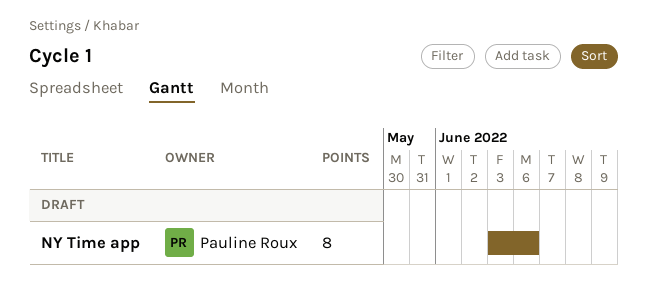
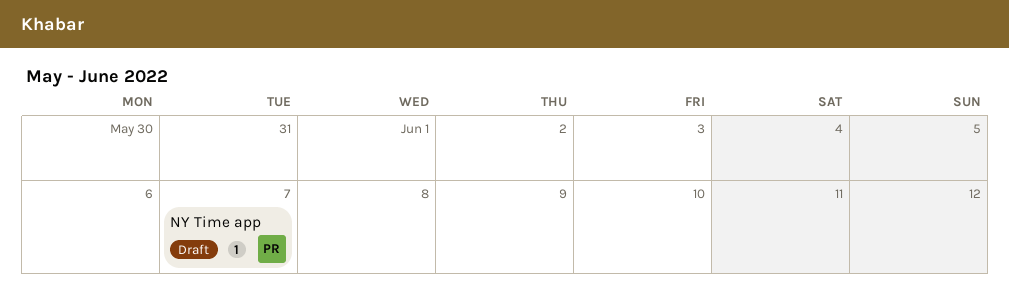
NY Time app, estimate: 8 -> 1
NY Time app, due: Jun 6 -> Jun 7

